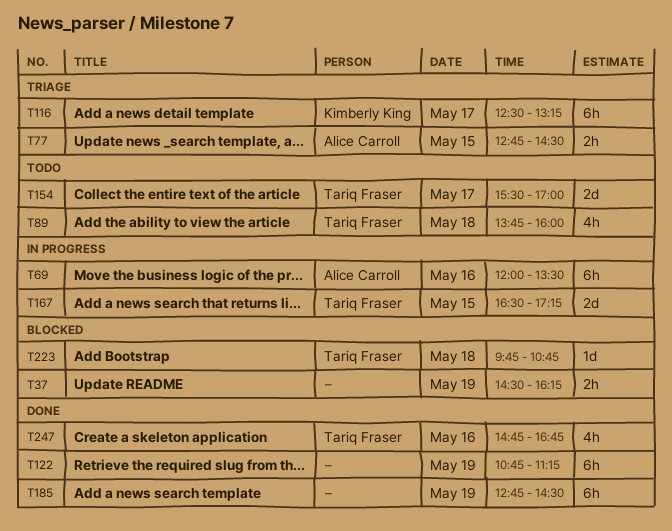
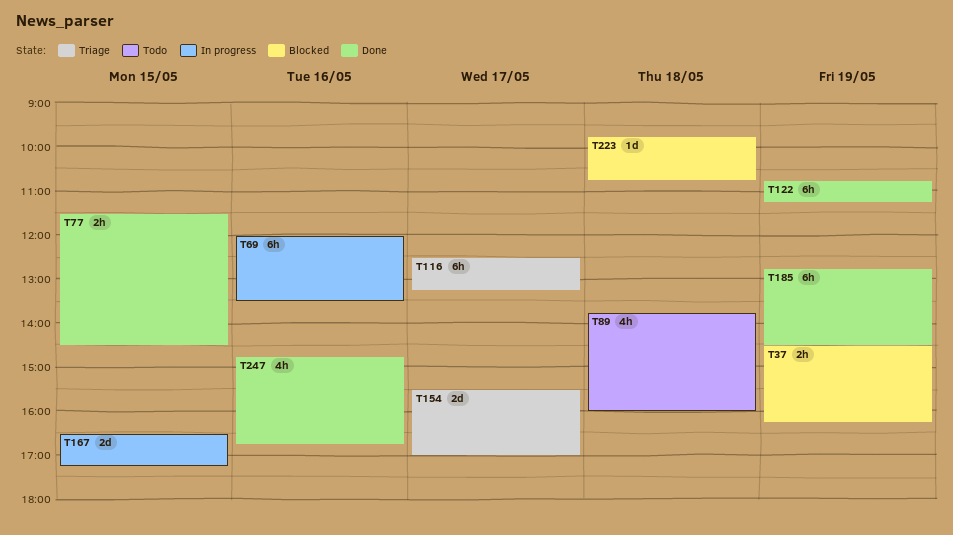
T77, status: Triage -> Done
T77, begins: 12:45 -> 11:30
T154, status: Todo -> Triage

